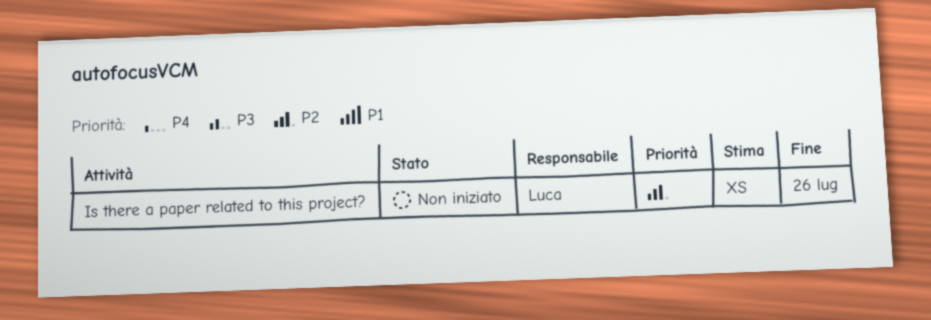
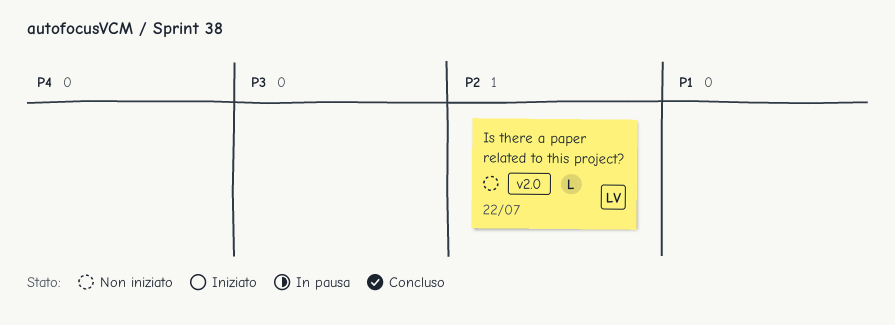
Is there a paper related to this project?, estimate: XS -> L
Is there a paper related to this project?, due: Jul 26 -> Jul 22

